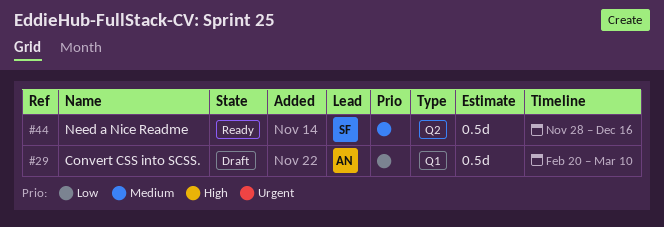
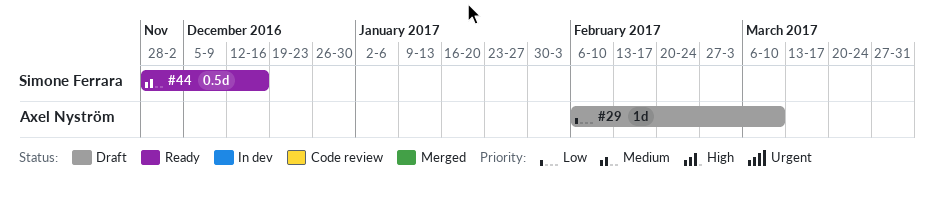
#29, estimate: 0.5d -> 1d
#29, start: Feb 20 -> Feb 6

